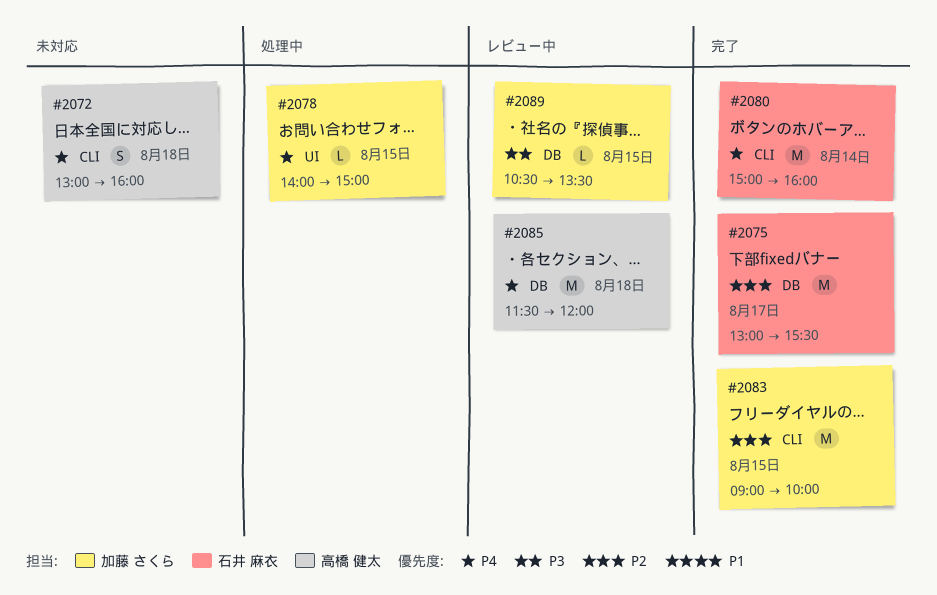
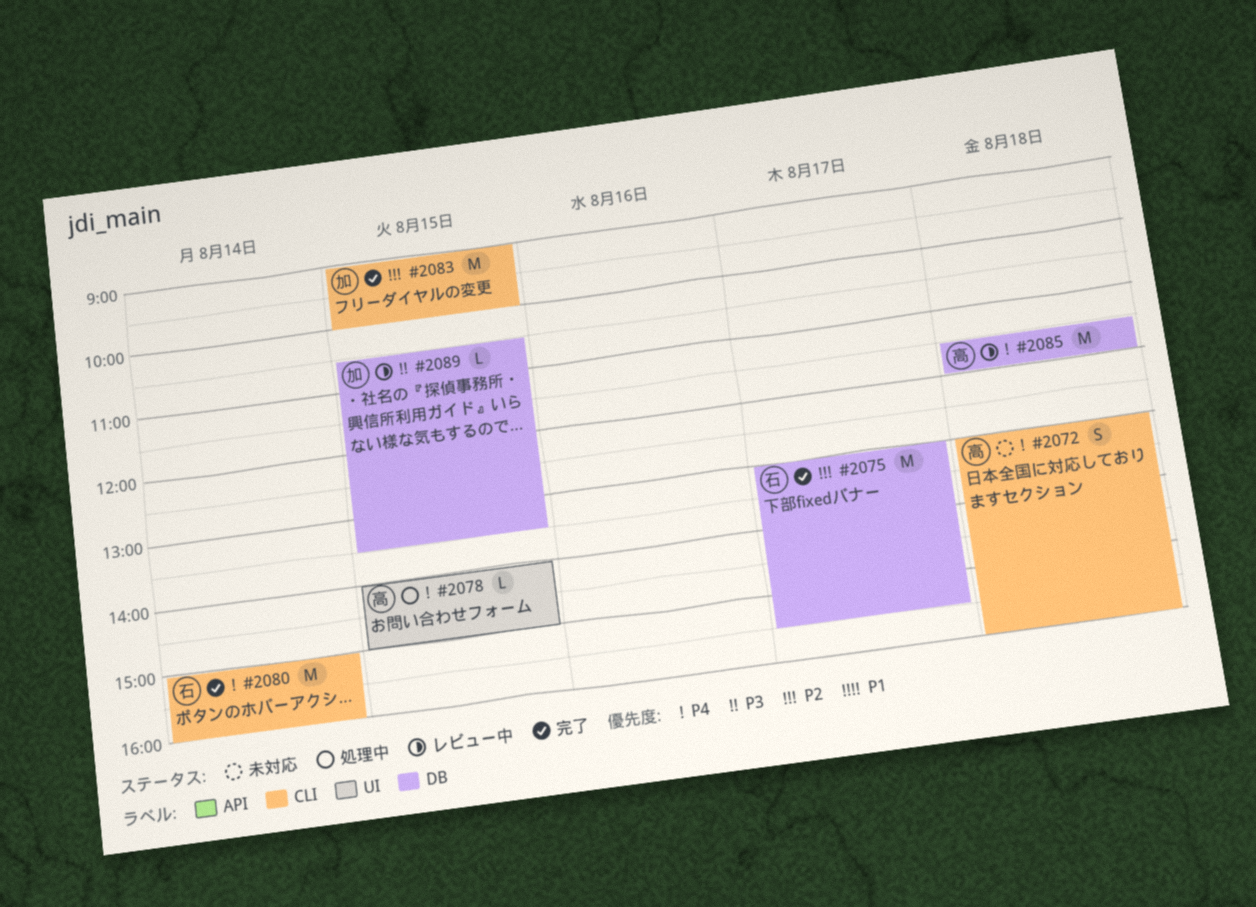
#2078, owner: 加藤 さくら -> 高橋 健太

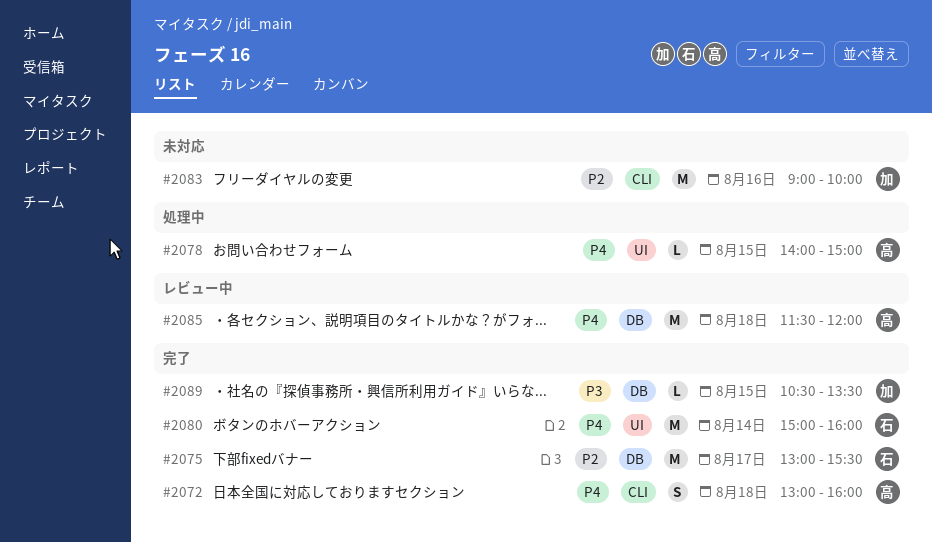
#2072, status: 未対応 -> 完了
#2080, label: CLI -> UI
#2083, status: 完了 -> 未対応
#2083, day: Aug 15 -> Aug 16
#2089, status: レビュー中 -> 完了

